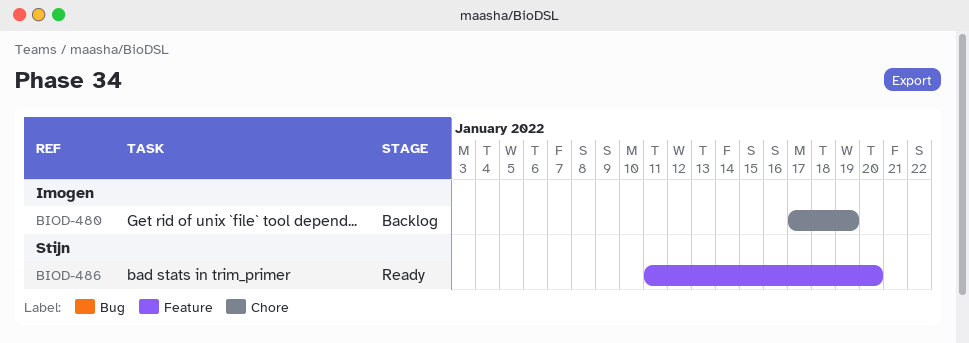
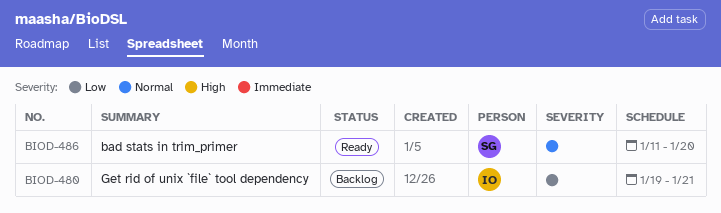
BIOD-480, start: Jan 17 -> Jan 19
BIOD-480, due: Jan 19 -> Jan 21

